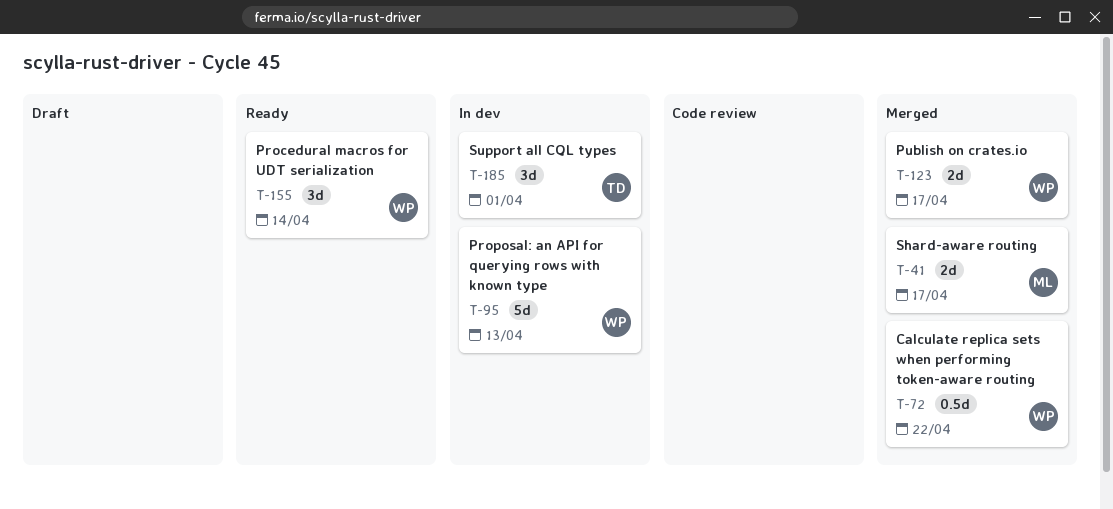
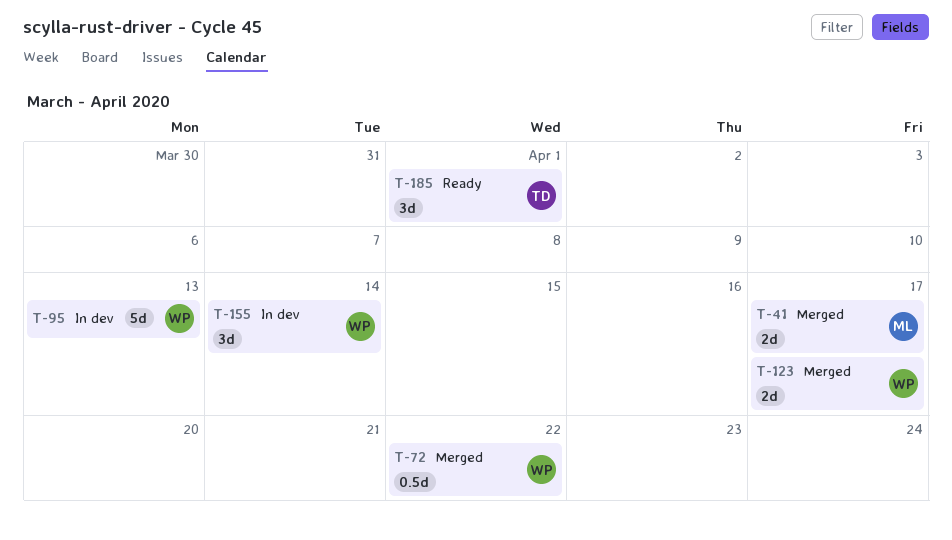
T-155, status: Ready -> In dev
T-185, status: In dev -> Ready

